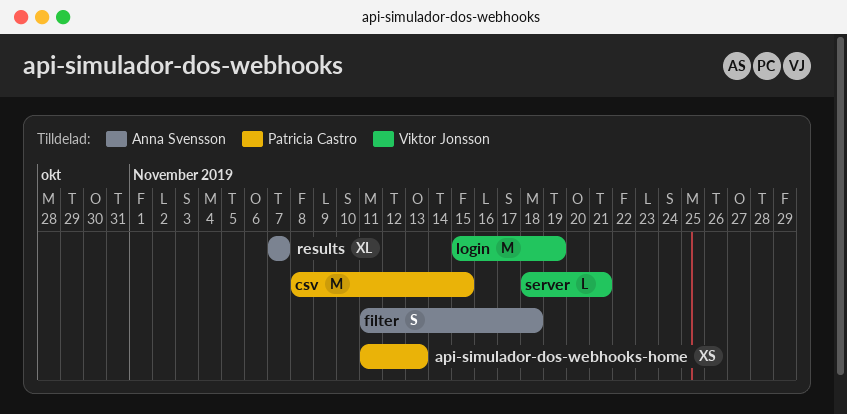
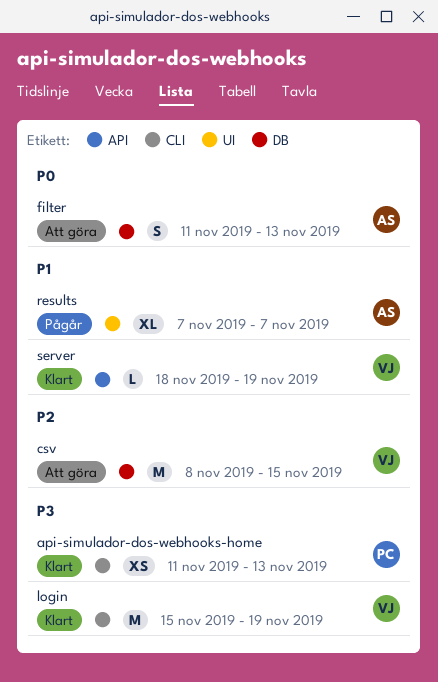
csv, owner: Patricia Castro -> Viktor Jonsson
filter, due: Nov 18 -> Nov 13
server, due: Nov 21 -> Nov 19

